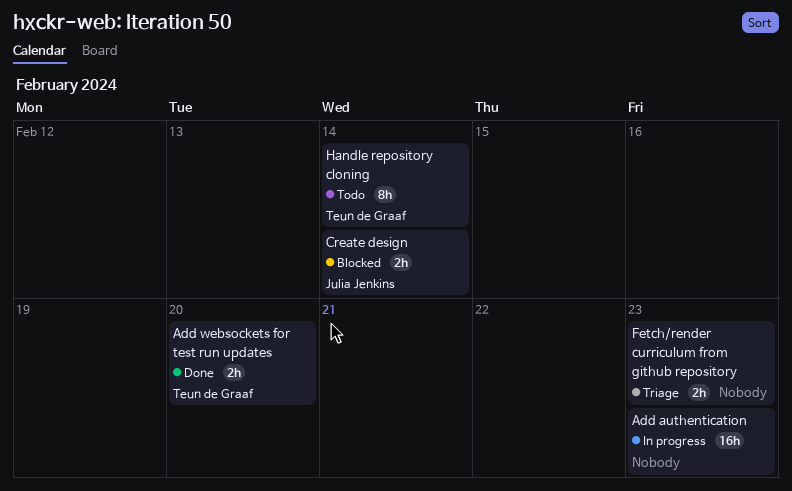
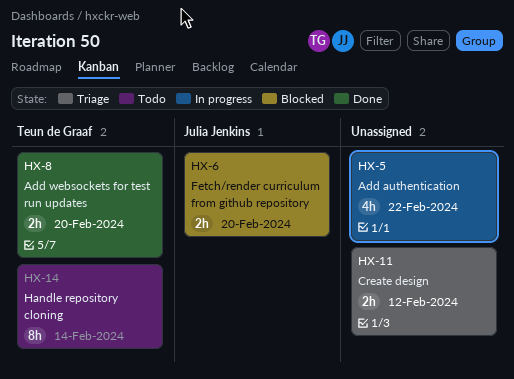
Add authentication, estimate: 16h -> 4h
Add authentication, due: Feb 23 -> Feb 22
Create design, status: Blocked -> Triage
Create design, owner: Julia Jenkins -> none
Create design, due: Feb 14 -> Feb 12
Fetch/render curriculum from github repository, status: Triage -> Blocked
Fetch/render curriculum from github repository, owner: none -> Julia Jenkins
Fetch/render curriculum from github repository, due: Feb 23 -> Feb 20

